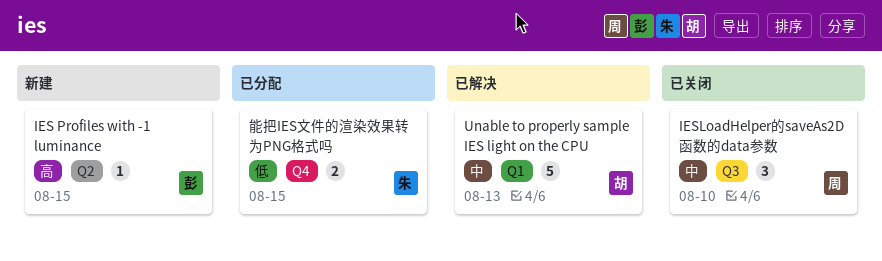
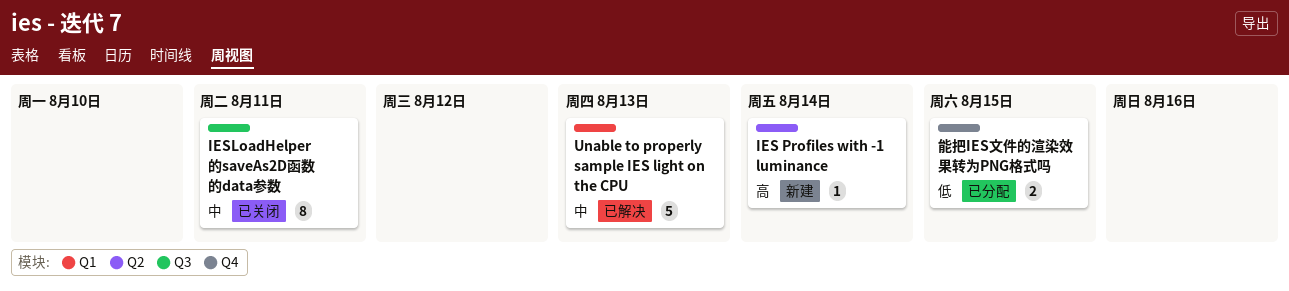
IES Profiles with -1 luminance, due: Aug 15 -> Aug 14
IESLoadHelper的saveAs2D函数的data参数, estimate: 3 -> 8
IESLoadHelper的saveAs2D函数的data参数, due: Aug 10 -> Aug 11

